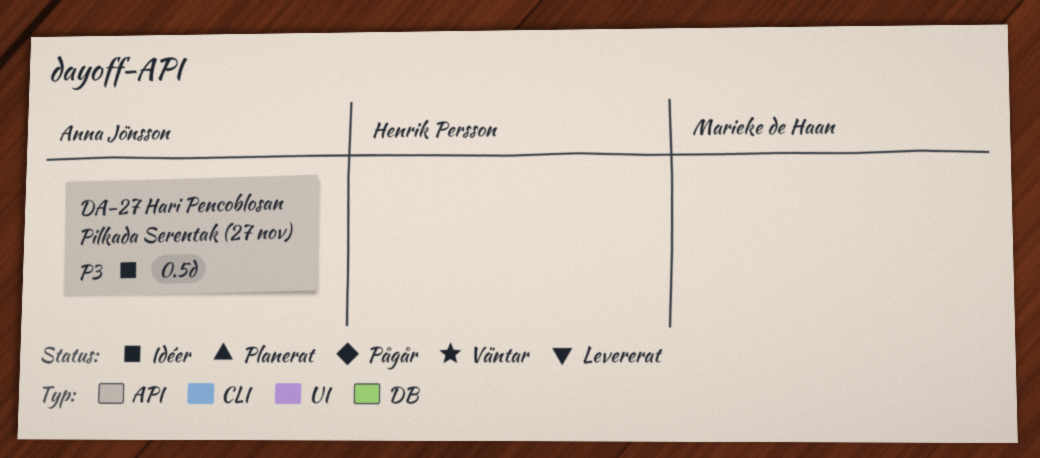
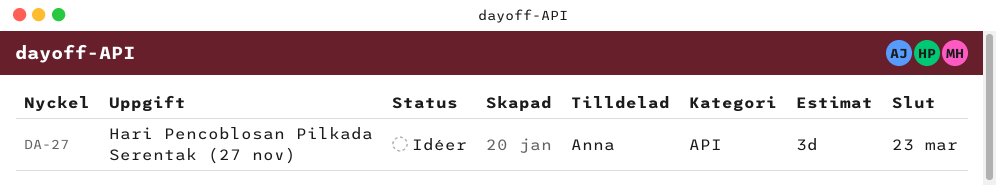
DA-27, estimate: 0.5d -> 3d

